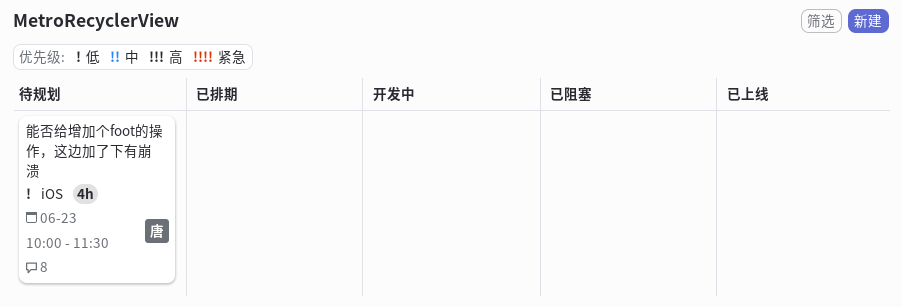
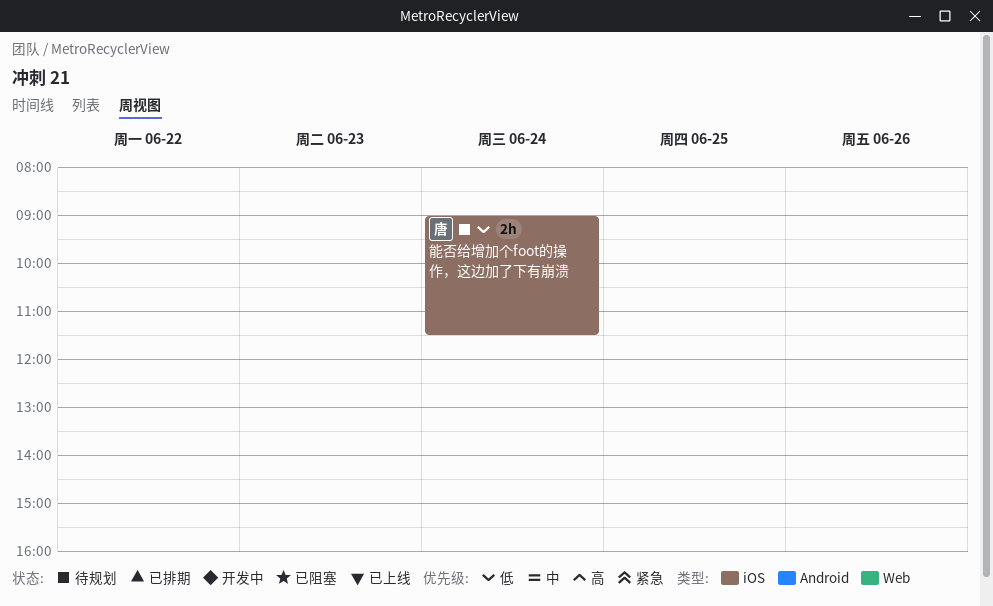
能否给增加个foot的操作，这边加了下有崩溃, estimate: 4h -> 2h
能否给增加个foot的操作，这边加了下有崩溃, day: Jun 23 -> Jun 24
能否给增加个foot的操作，这边加了下有崩溃, begins: 10:00 -> 09:00

